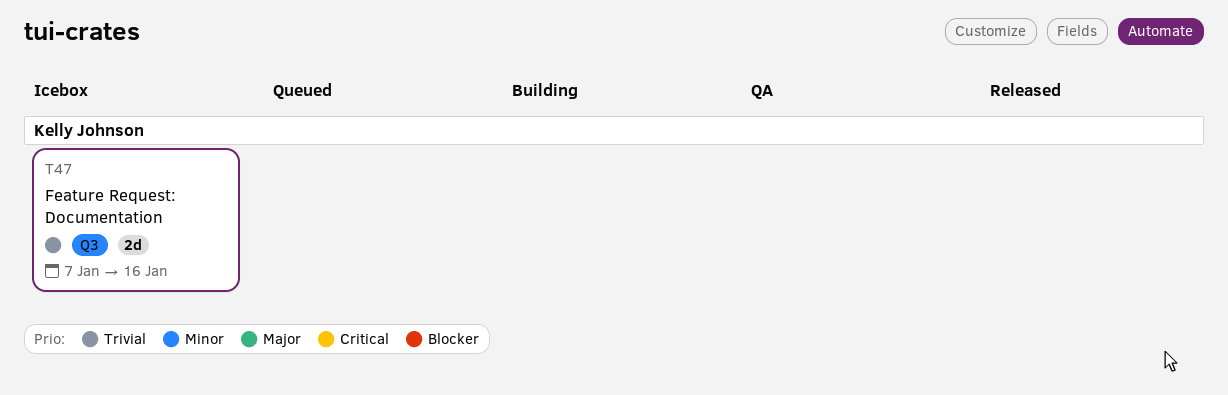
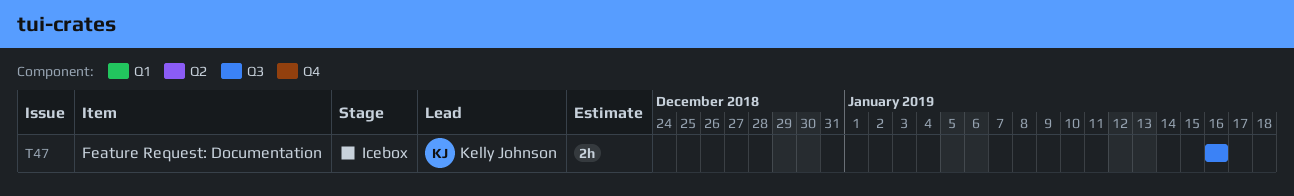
T47, estimate: 2d -> 2h
T47, start: Jan 7 -> Jan 16

